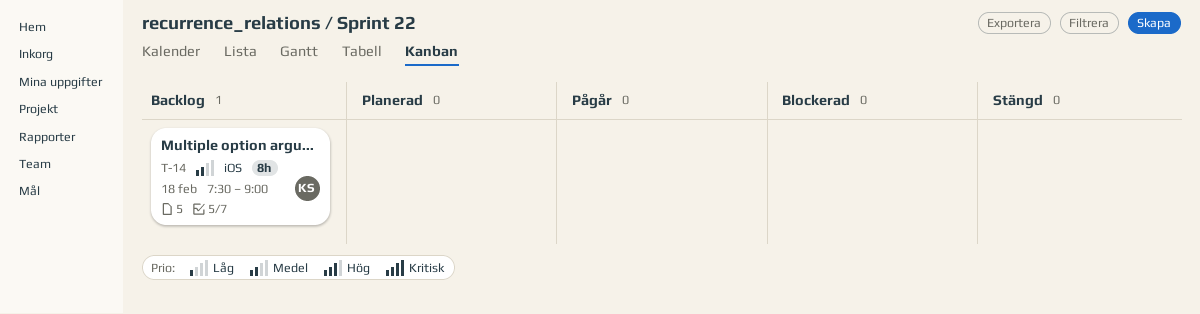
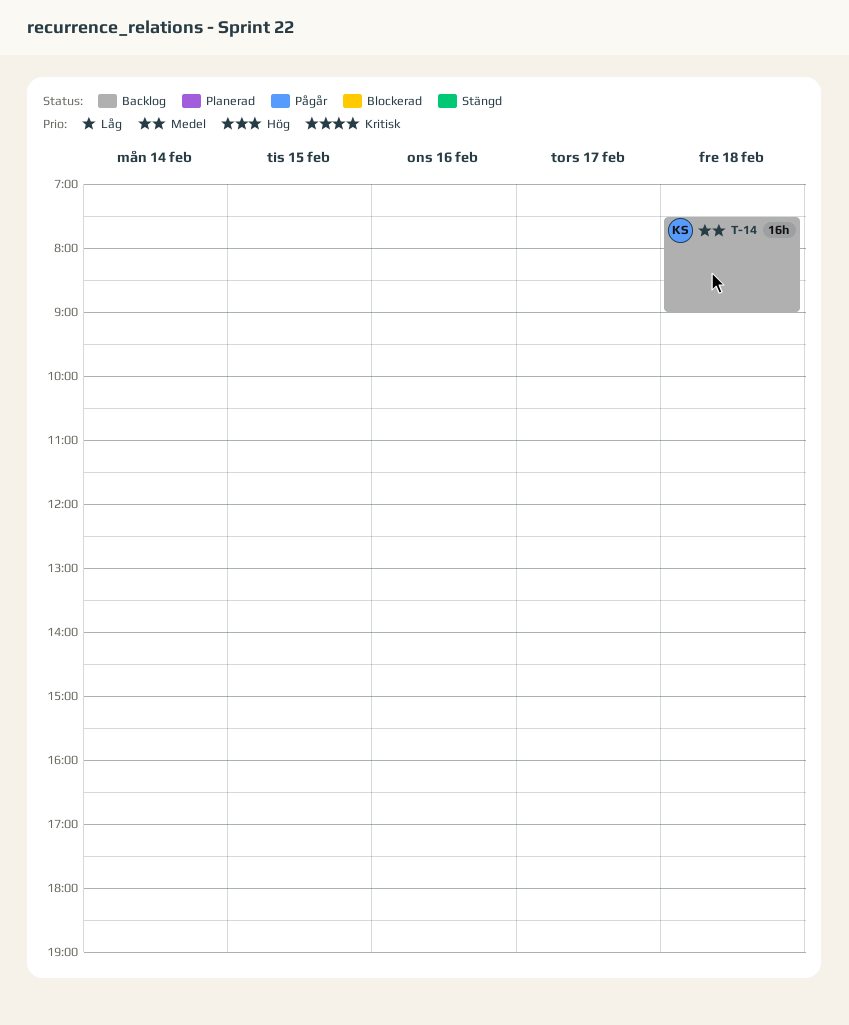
T-14, estimate: 8h -> 16h

